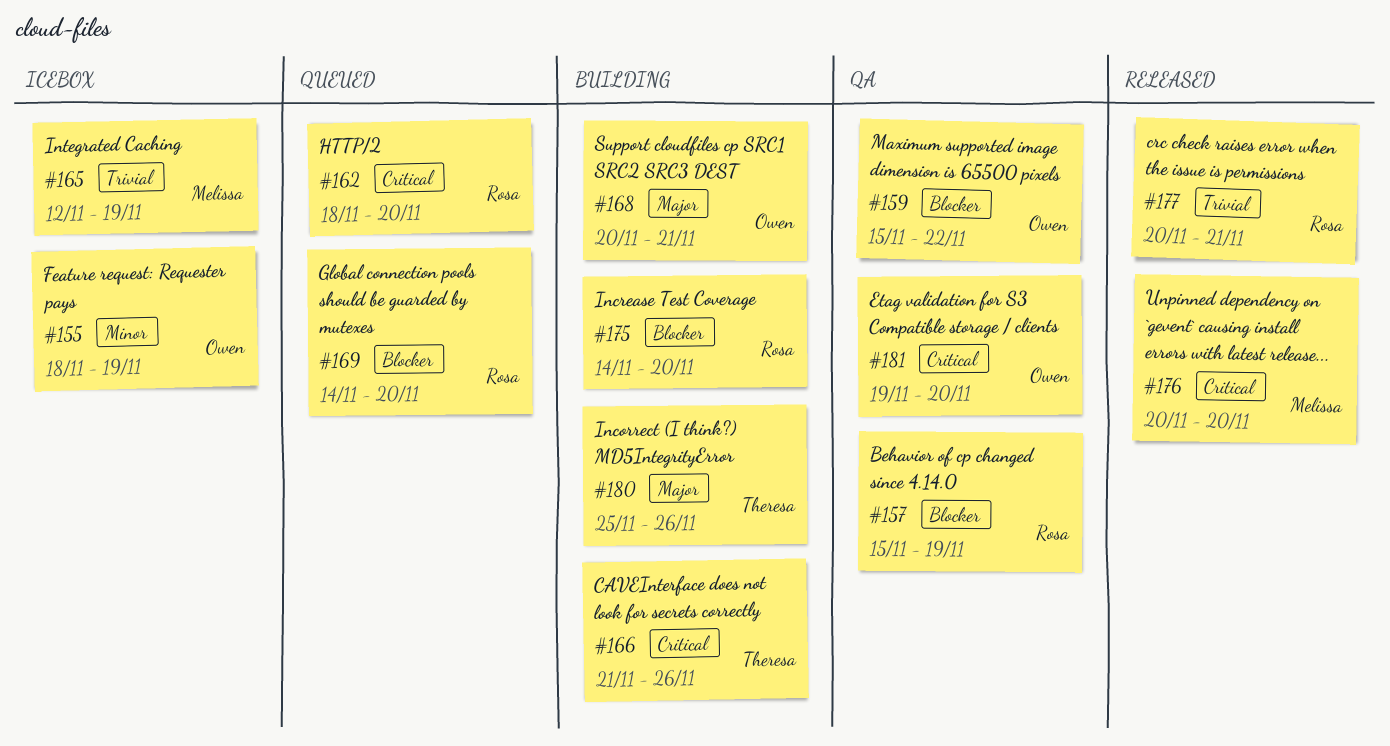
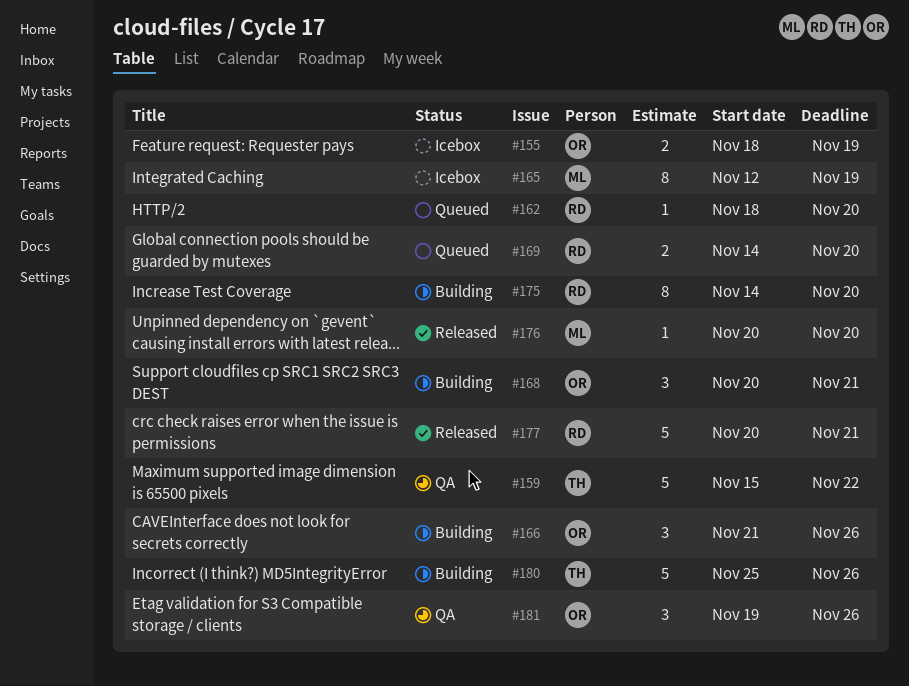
#157: present -> none
#159, owner: Owen -> Theresa
#166, owner: Theresa -> Owen
#181, due: Nov 20 -> Nov 26

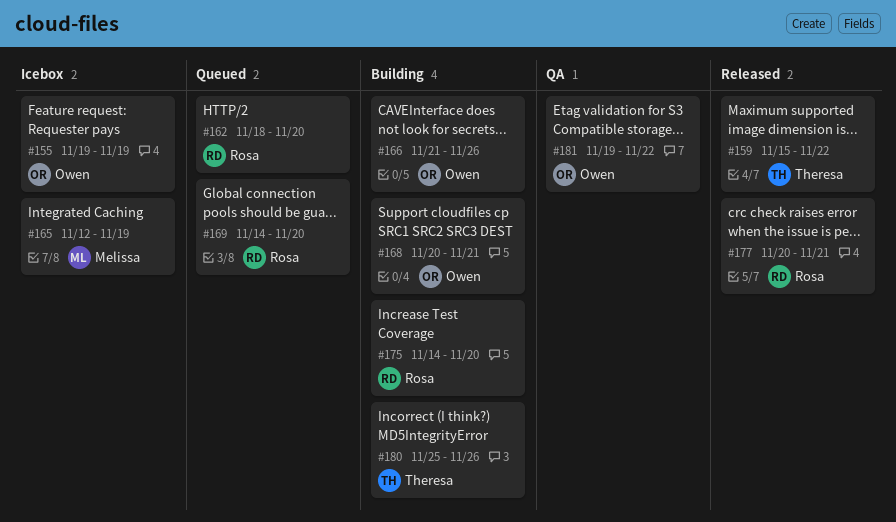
#155, start: Nov 18 -> Nov 19
#159, status: QA -> Released
#176: present -> none
#181, due: Nov 26 -> Nov 22

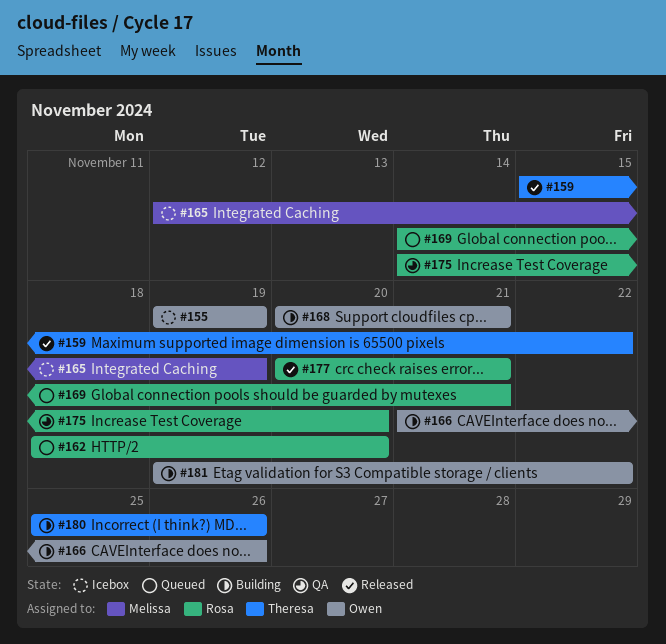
#169, due: Nov 20 -> Nov 21
#175, status: Building -> QA
#181, status: QA -> Building

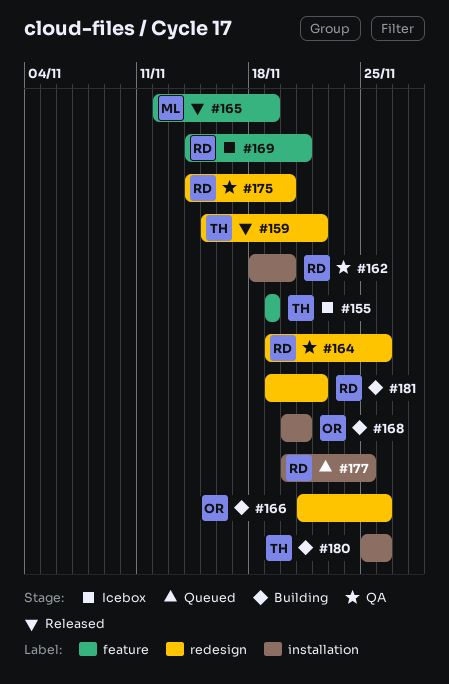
#155, owner: Owen -> Theresa
#162, status: Queued -> QA
#164: none -> present
#165, status: Icebox -> Released
#169, status: Queued -> Icebox
#177, status: Released -> Queued
#177, due: Nov 21 -> Nov 25
#181, owner: Owen -> Rosa

